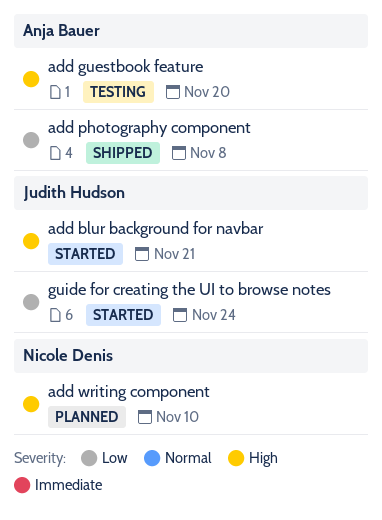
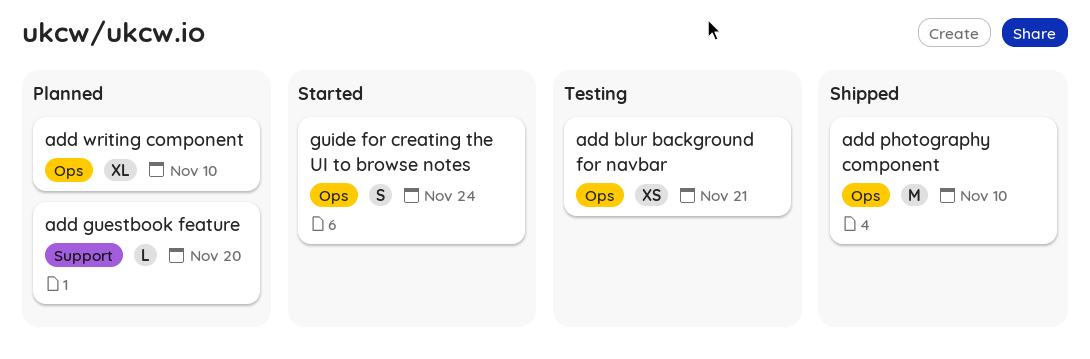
add blur background for navbar, status: Started -> Testing
add guestbook feature, status: Testing -> Planned
add photography component, due: Nov 8 -> Nov 10

